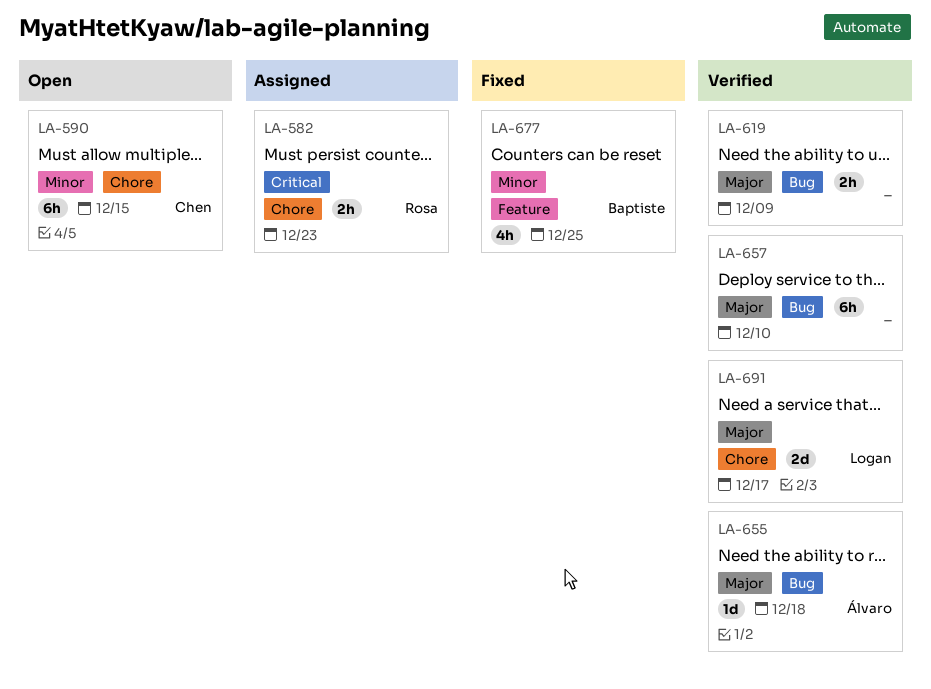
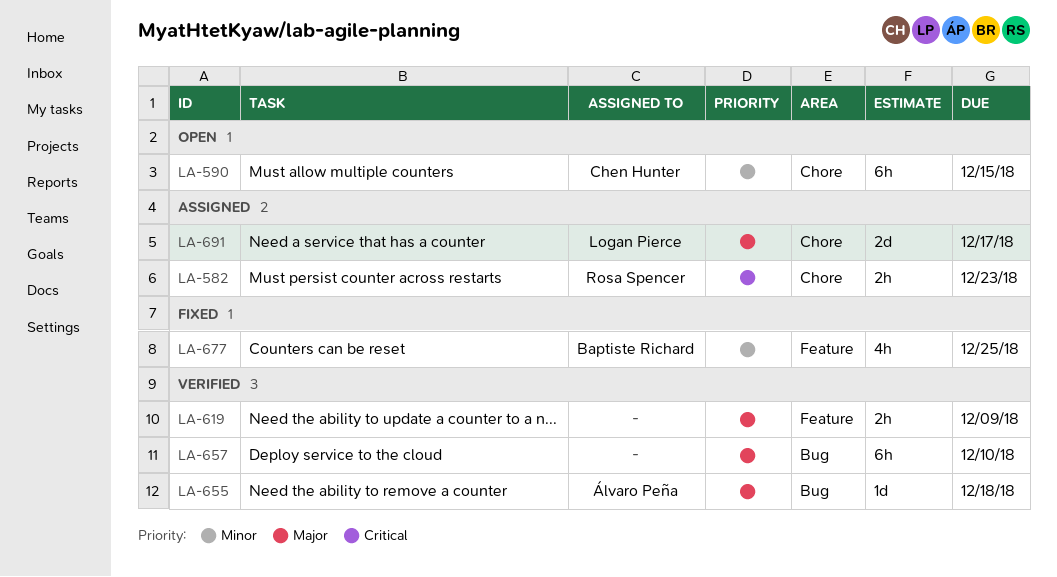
LA-619, label: Bug -> Feature
LA-691, status: Verified -> Assigned

